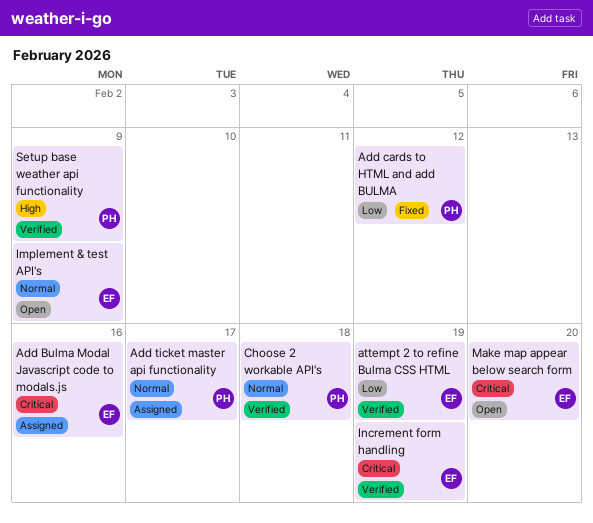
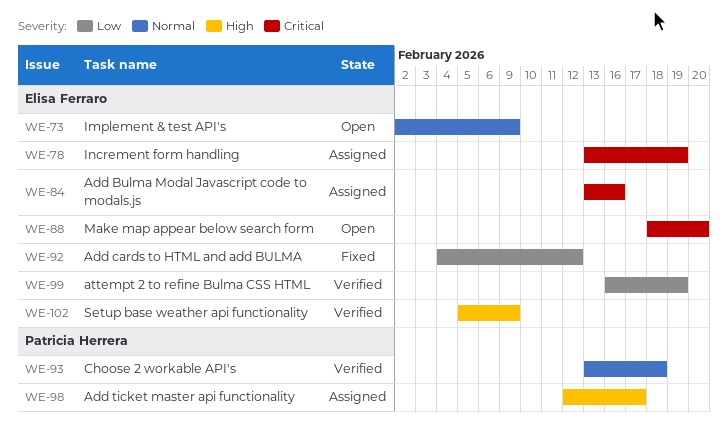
Add cards to HTML and add BULMA, owner: Patricia Herrera -> Elisa Ferraro
Add ticket master api functionality, priority: Normal -> High
Increment form handling, status: Verified -> Assigned
Setup base weather api functionality, owner: Patricia Herrera -> Elisa Ferraro

